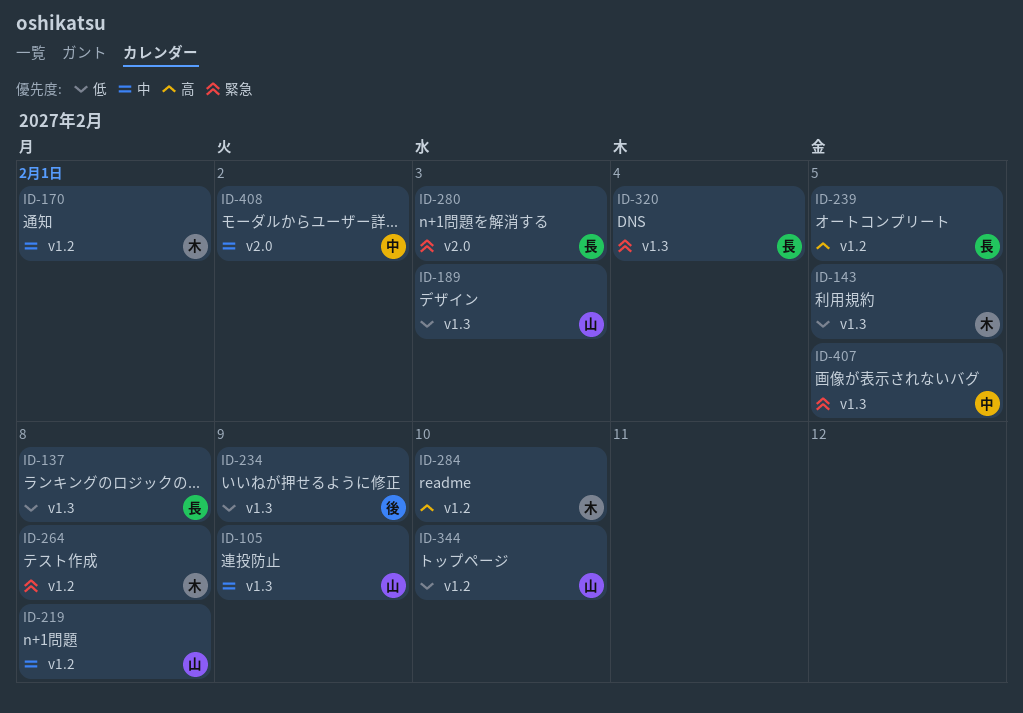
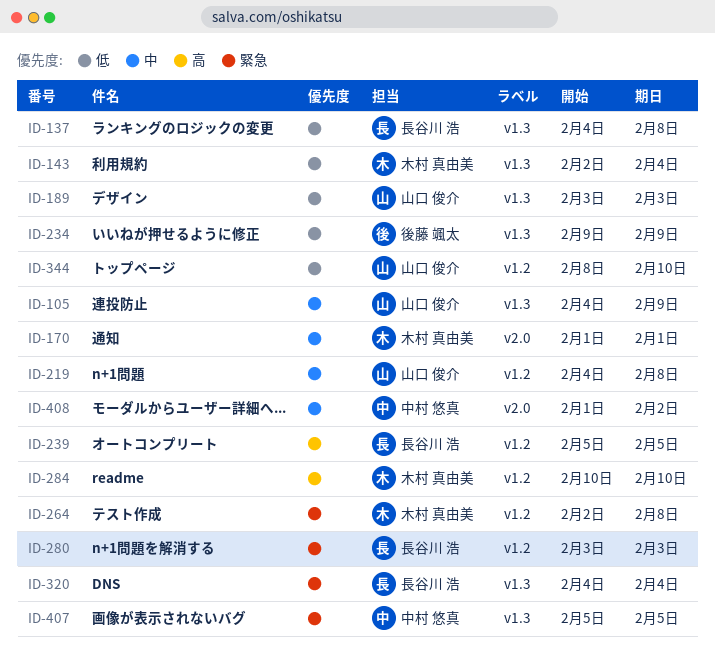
ID-143, due: Feb 5 -> Feb 4
ID-170, label: v1.2 -> v2.0
ID-280, label: v2.0 -> v1.2

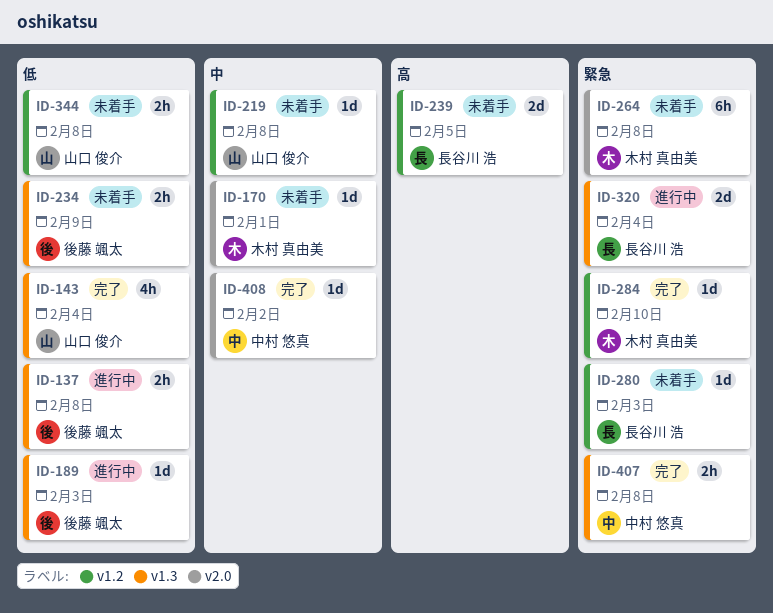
ID-105: present -> none
ID-137, owner: 長谷川 浩 -> 後藤 颯太
ID-143, owner: 木村 真由美 -> 山口 俊介
ID-189, owner: 山口 俊介 -> 後藤 颯太
ID-264, label: v1.2 -> v2.0
ID-284, priority: 高 -> 緊急
ID-344, due: Feb 10 -> Feb 8
ID-407, due: Feb 5 -> Feb 8

